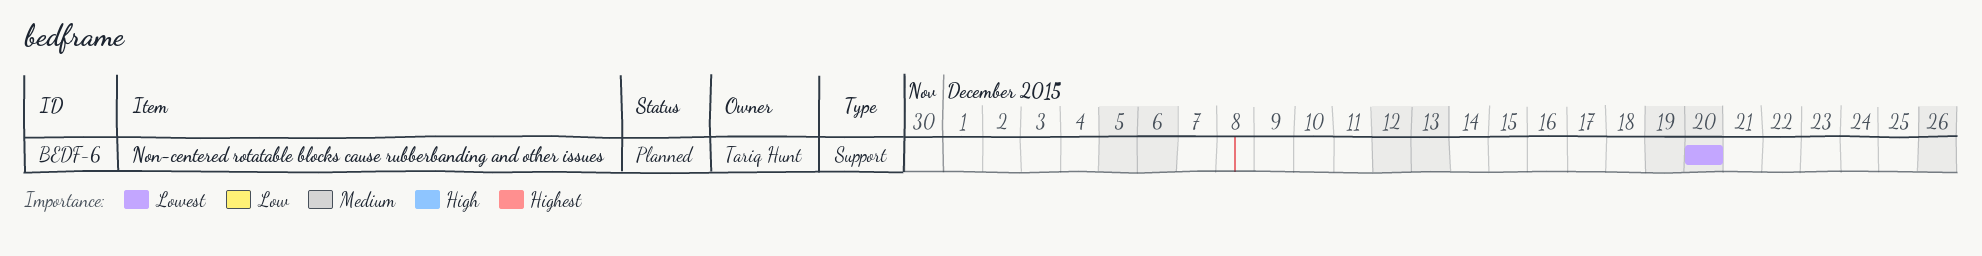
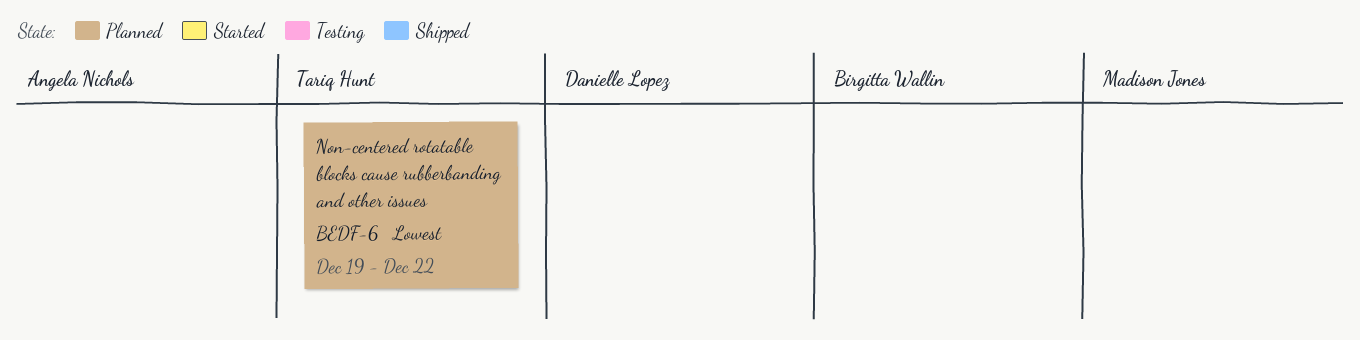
BEDF-6, start: Dec 20 -> Dec 19
BEDF-6, due: Dec 20 -> Dec 22

